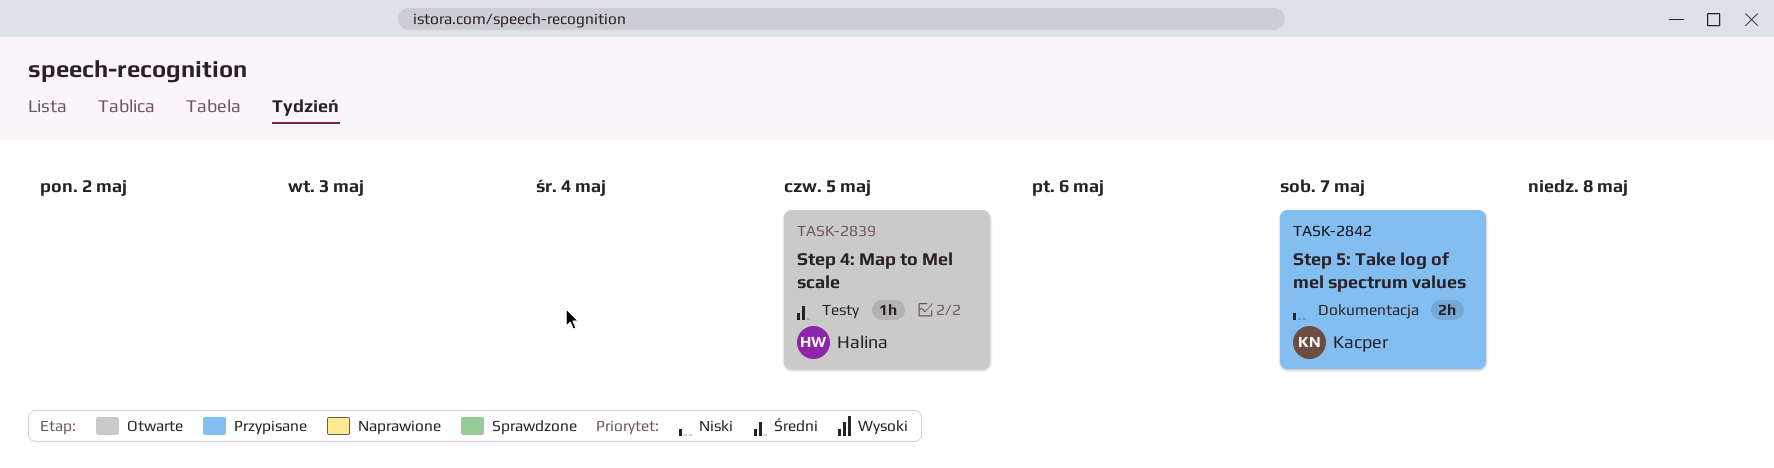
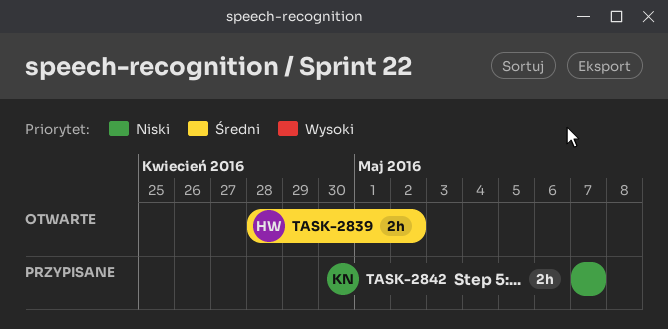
TASK-2839, estimate: 1h -> 2h
TASK-2839, due: May 5 -> May 2

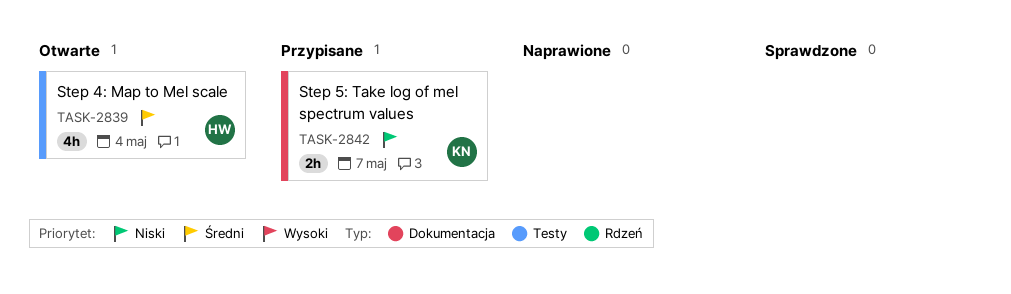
TASK-2839, estimate: 2h -> 4h
TASK-2839, due: May 2 -> May 4

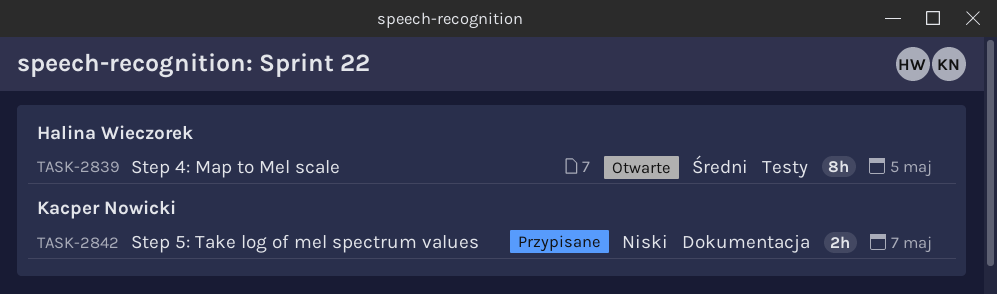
TASK-2839, estimate: 4h -> 8h
TASK-2839, due: May 4 -> May 5

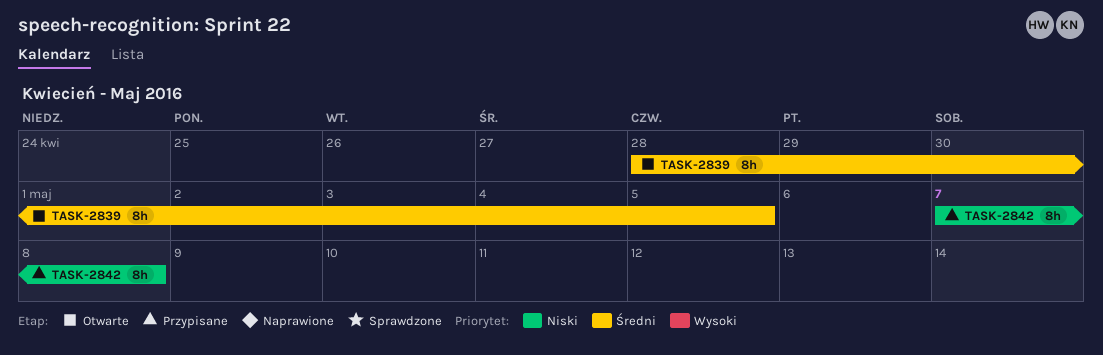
TASK-2842, estimate: 2h -> 8h
TASK-2842, due: May 7 -> May 8

